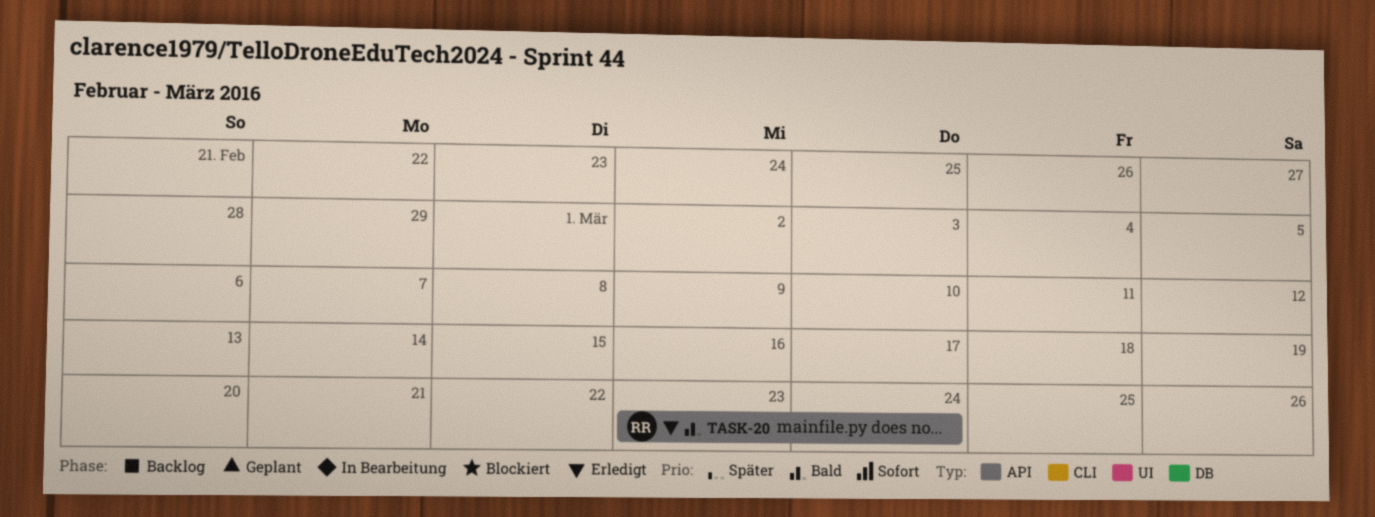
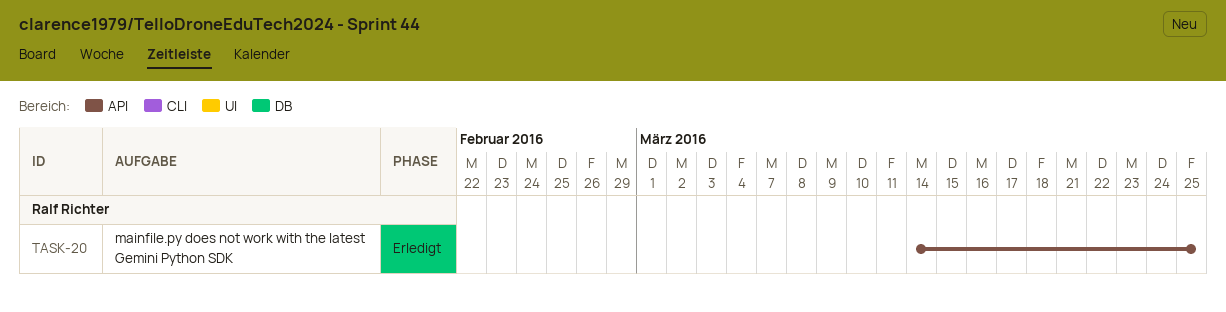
TASK-20, start: Mar 23 -> Mar 14
TASK-20, due: Mar 24 -> Mar 25

